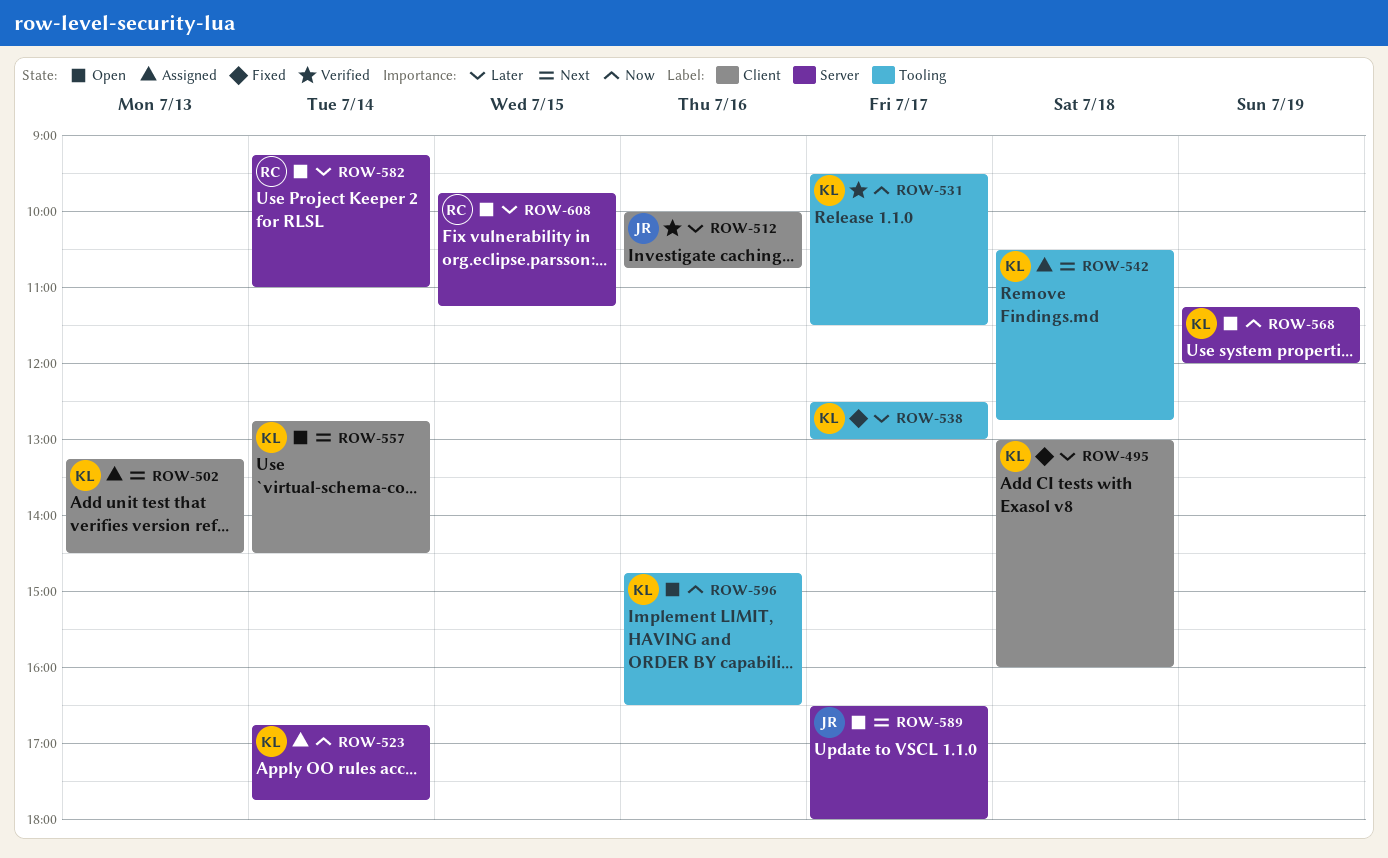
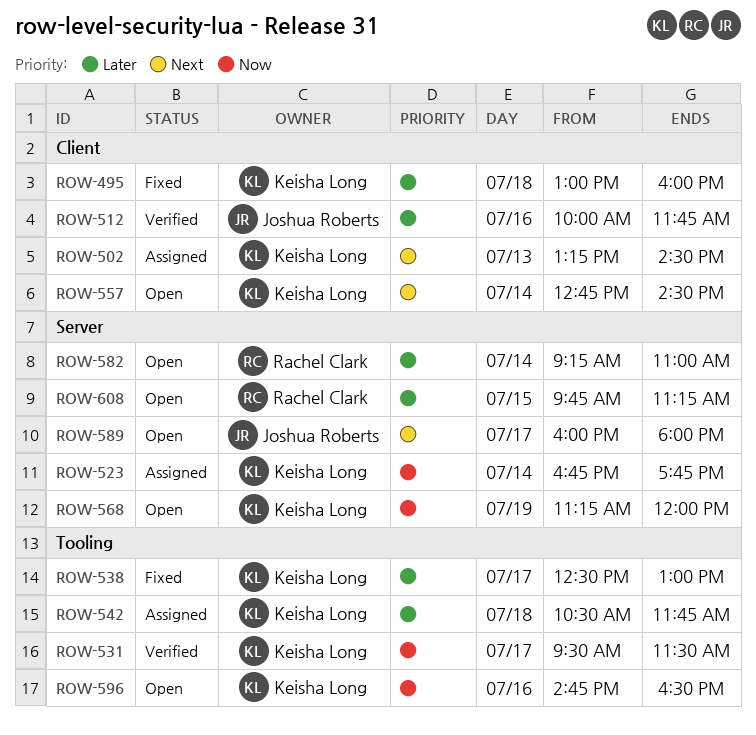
ROW-512, ends: 10:45 -> 11:45
ROW-542, priority: Next -> Later
ROW-542, ends: 12:45 -> 11:45
ROW-589, begins: 16:30 -> 16:00

